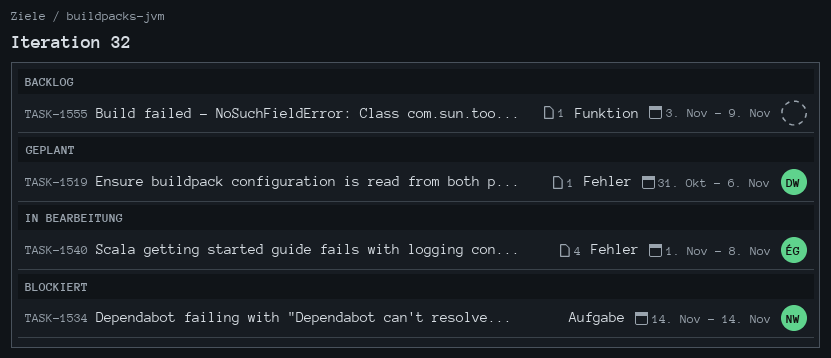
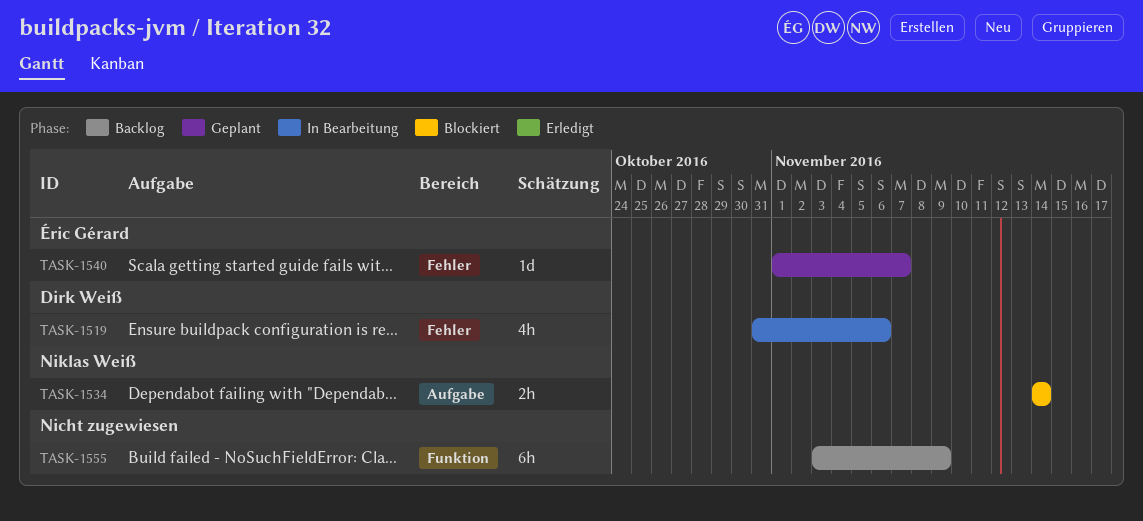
TASK-1519, status: Geplant -> In Bearbeitung
TASK-1540, status: In Bearbeitung -> Geplant
TASK-1540, due: Nov 8 -> Nov 7

